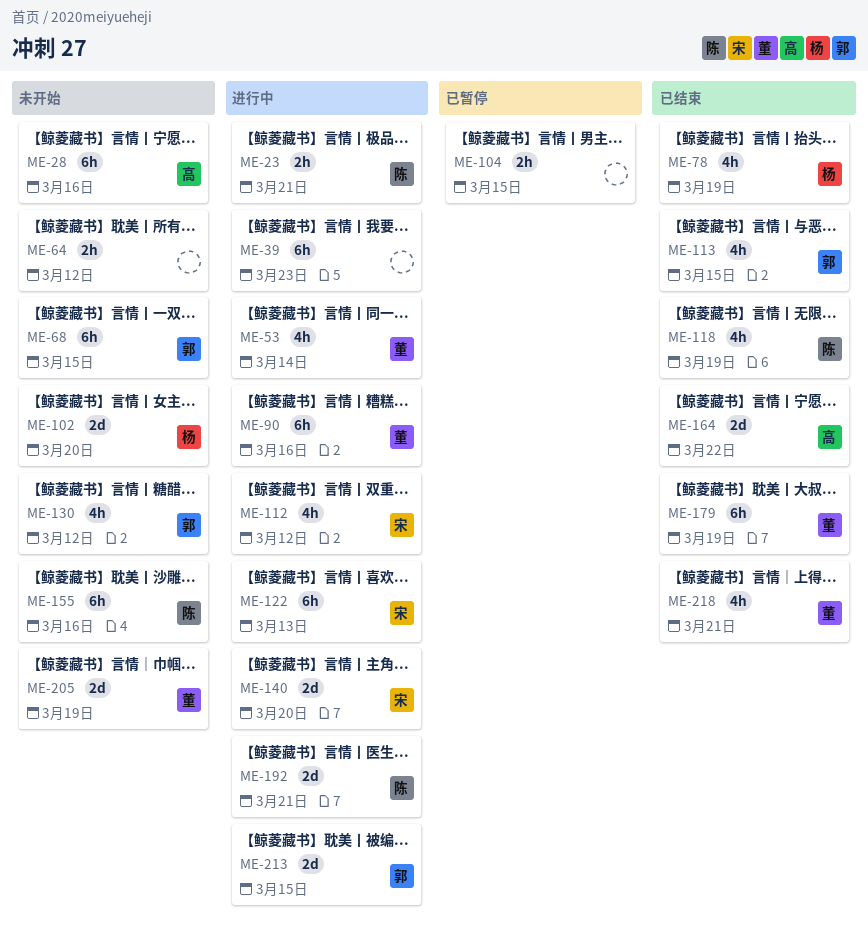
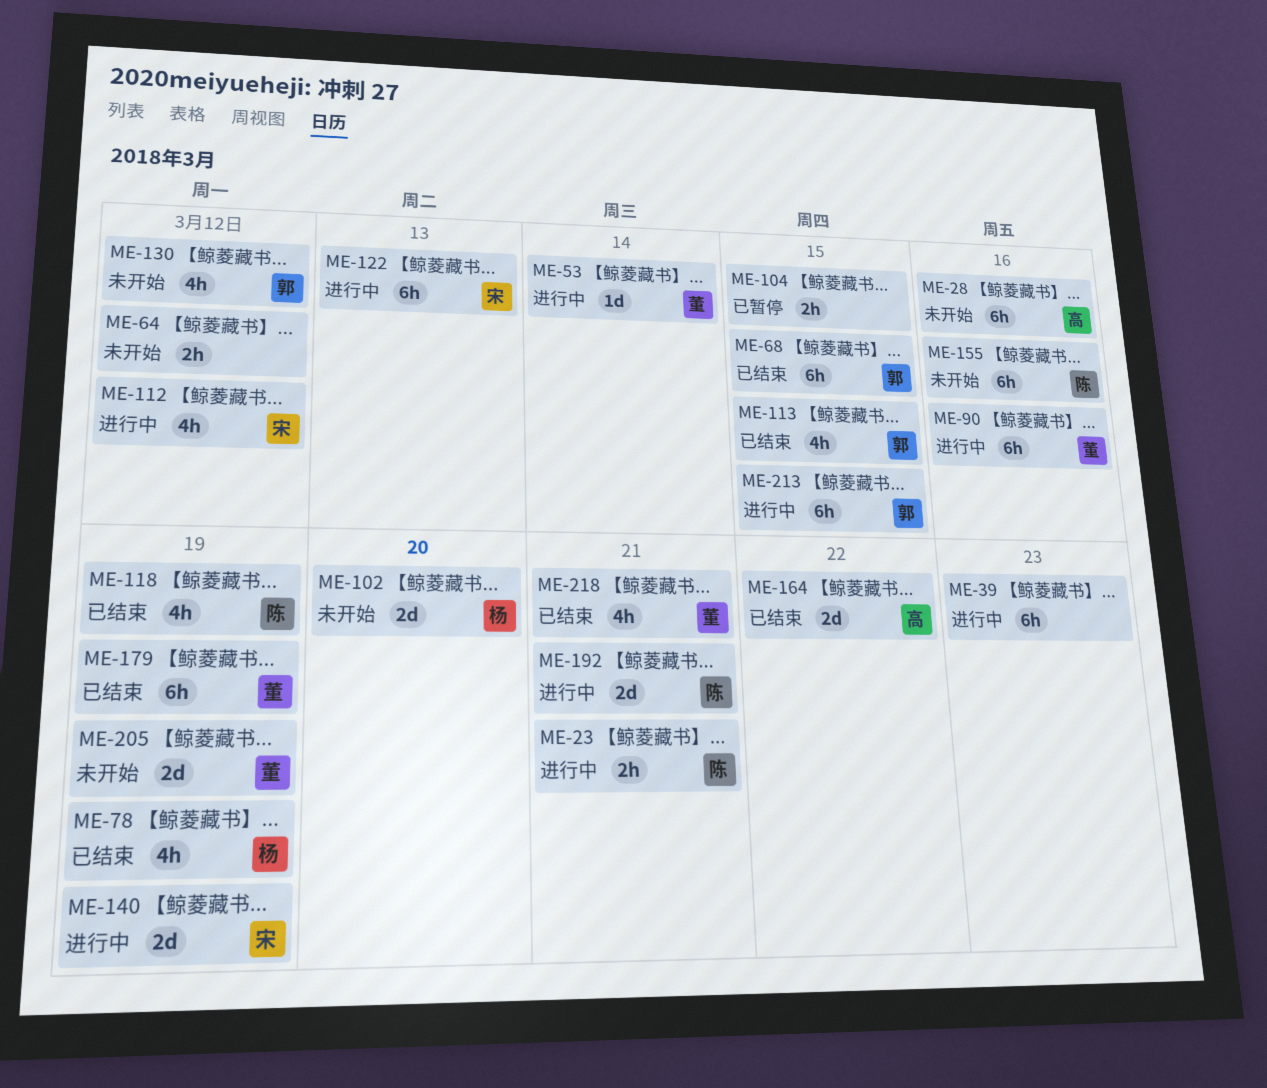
ME-53, estimate: 4h -> 1d
ME-68, status: 未开始 -> 已结束
ME-140, due: Mar 20 -> Mar 19
ME-213, estimate: 2d -> 6h

